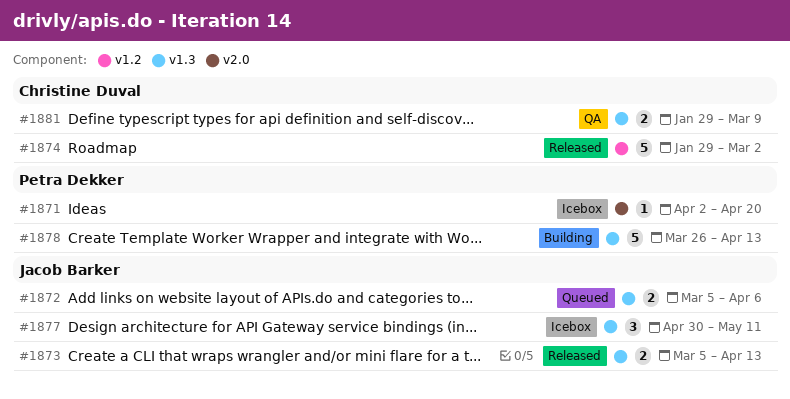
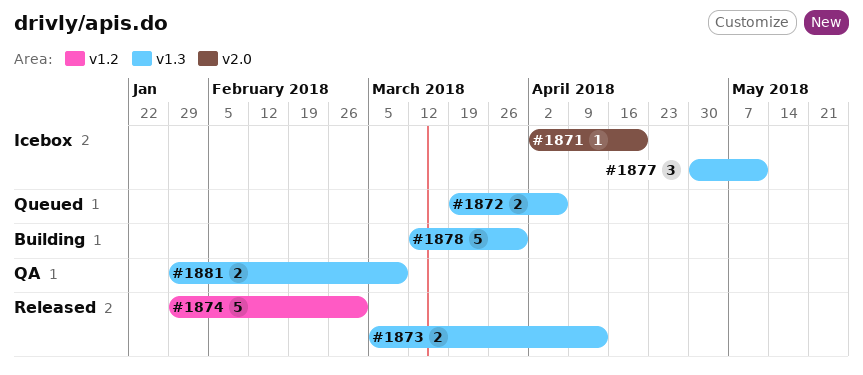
#1872, start: Mar 5 -> Mar 19
#1878, start: Mar 26 -> Mar 12
#1878, due: Apr 13 -> Mar 30

